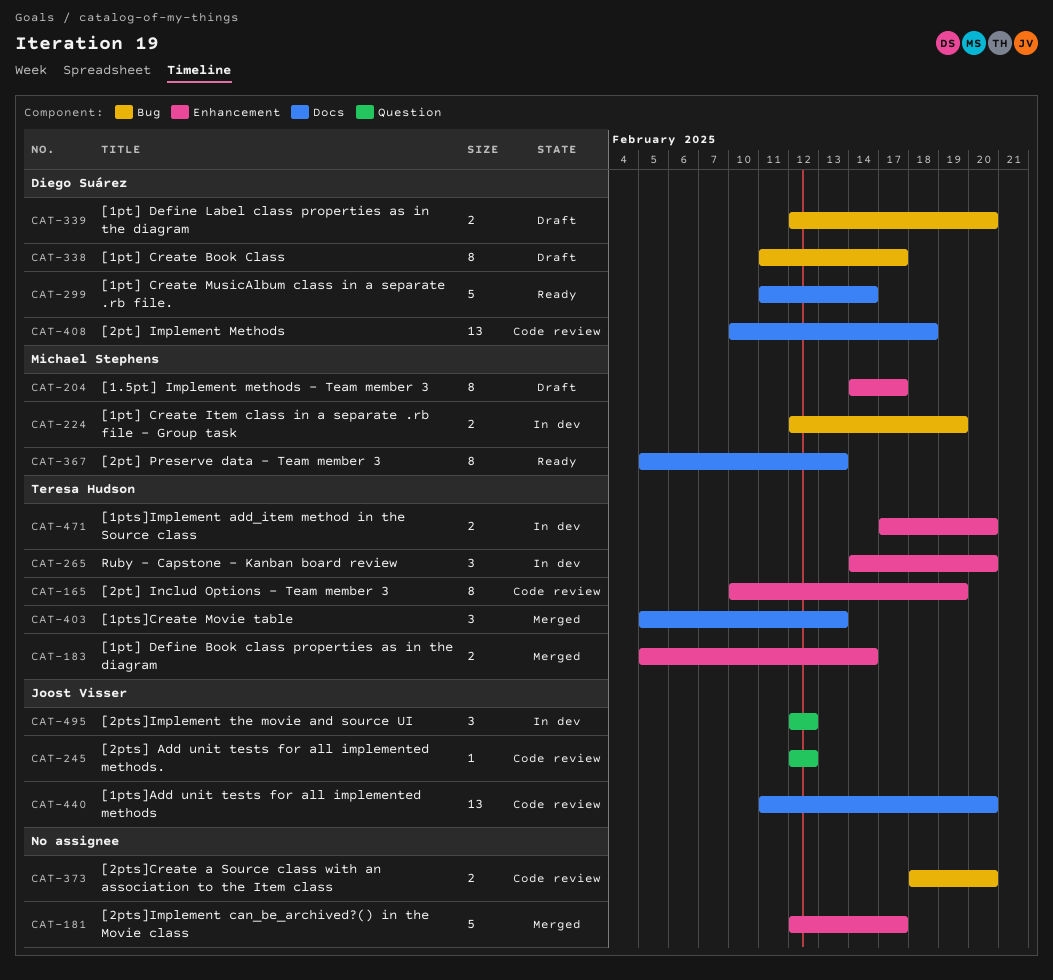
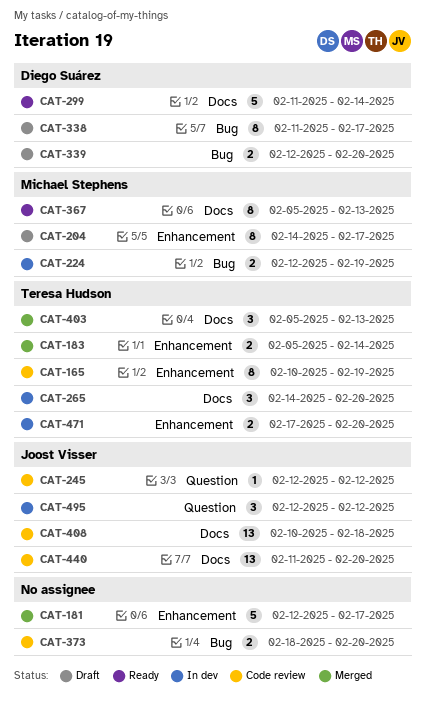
CAT-265, label: Enhancement -> Docs
CAT-408, owner: Diego Suárez -> Joost Visser

